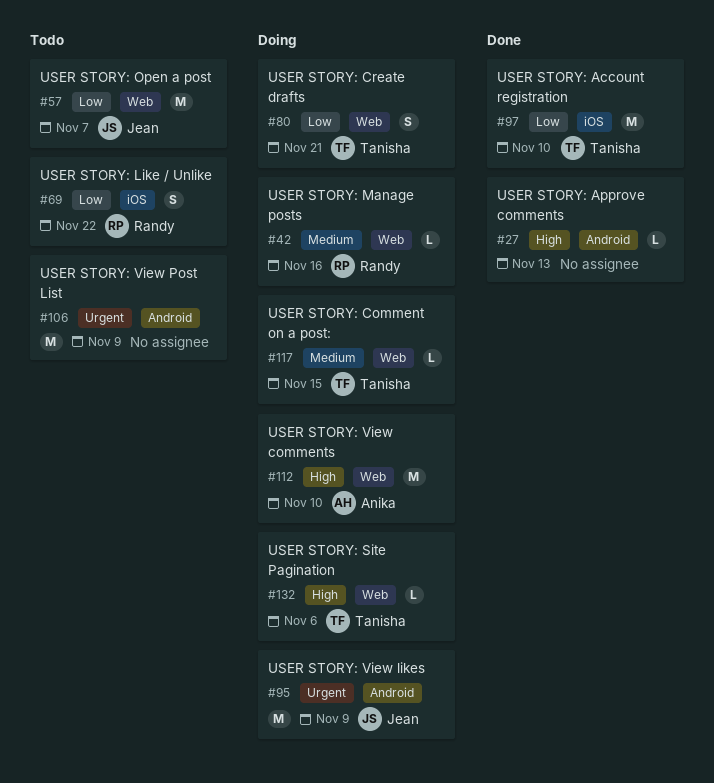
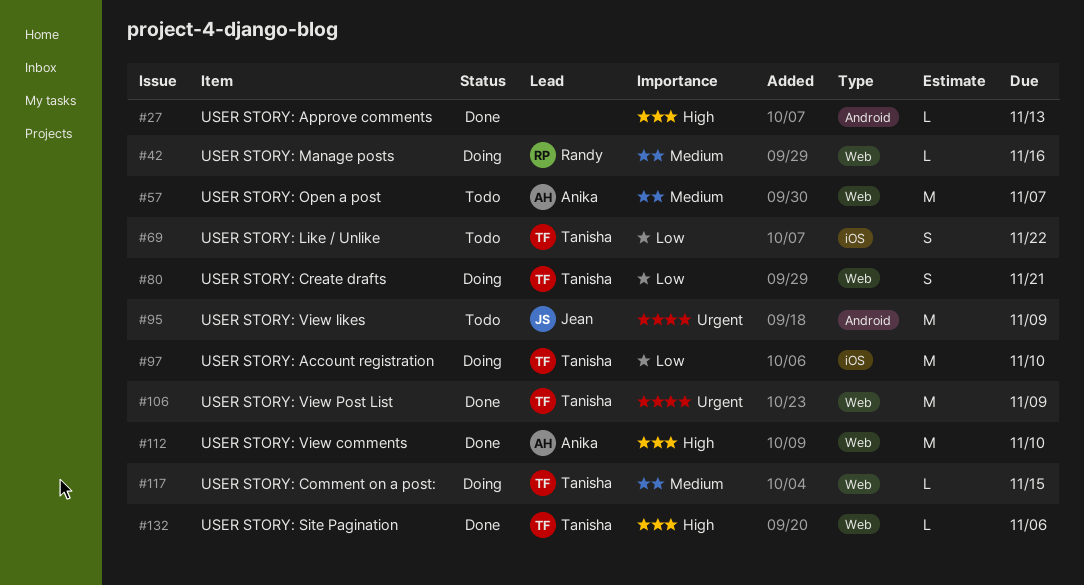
#57, owner: Jean -> Anika
#57, priority: Low -> Medium
#69, owner: Randy -> Tanisha
#95, status: Doing -> Todo
#97, status: Done -> Doing
#106, status: Todo -> Done
#106, owner: none -> Tanisha
#106, label: Android -> Web
#112, status: Doing -> Done
#132, status: Doing -> Done

